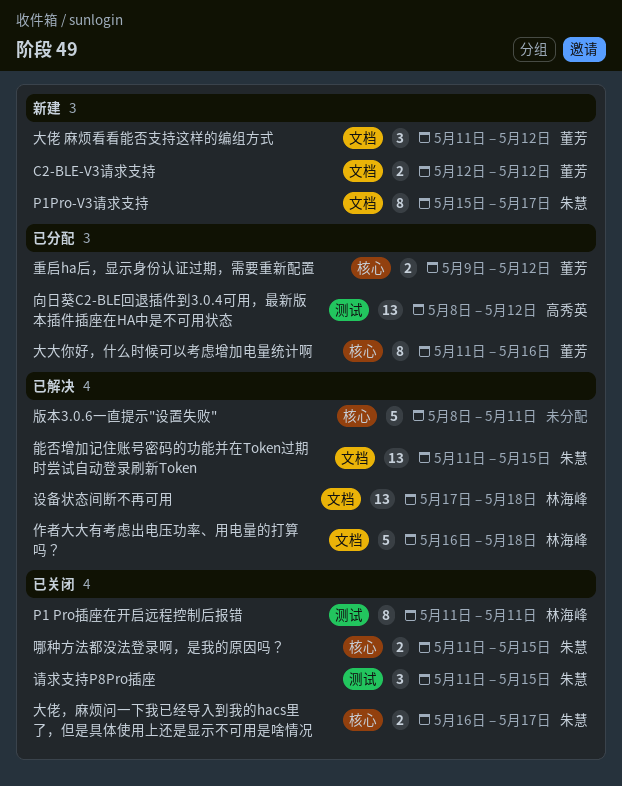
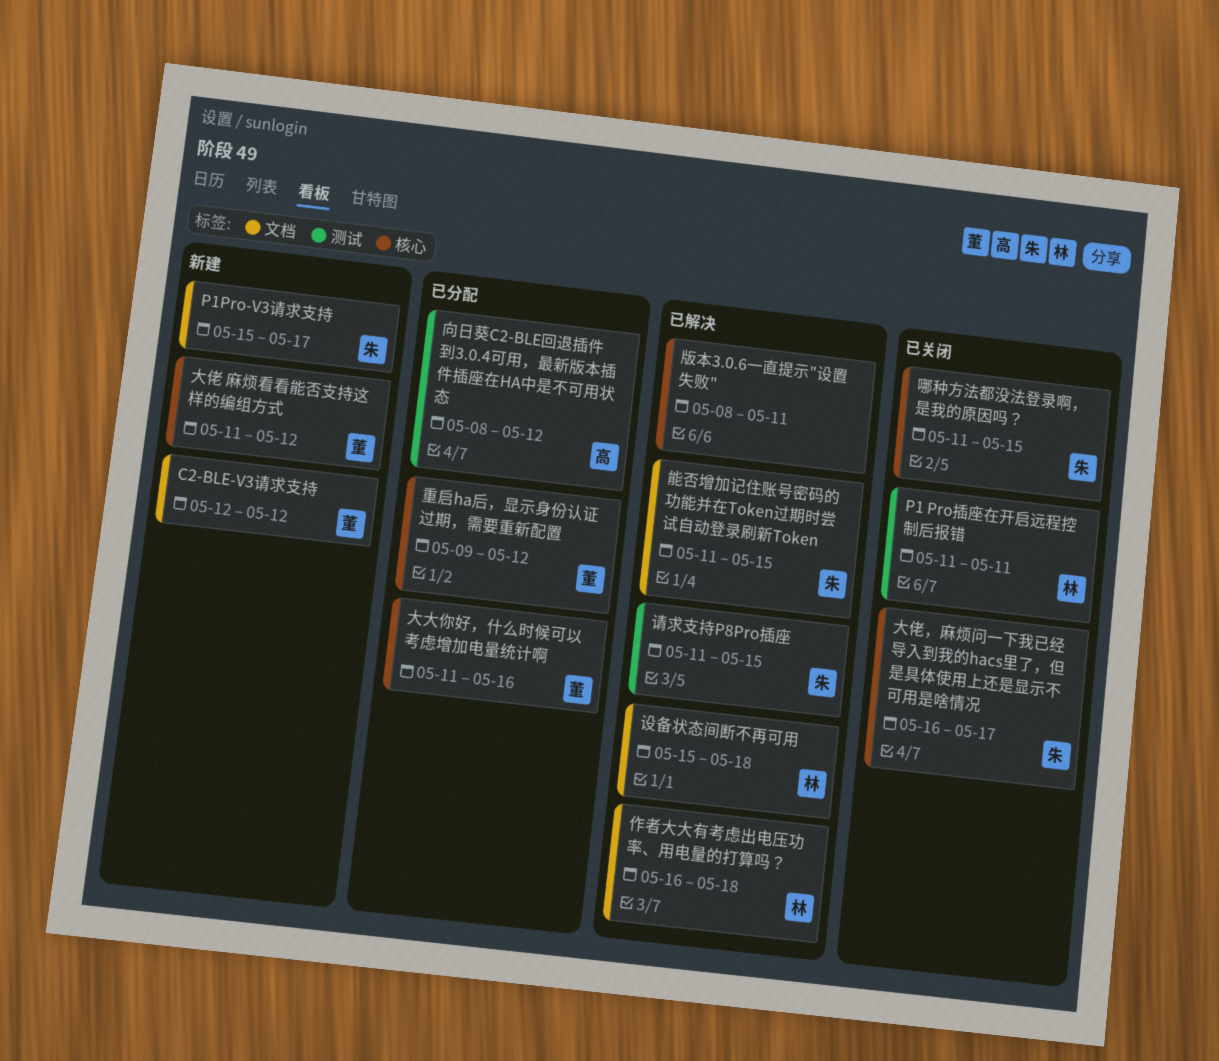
大佬 麻烦看看能否支持这样的编组方式, label: 文档 -> 核心
设备状态间断不再可用, start: May 17 -> May 15
请求支持P8Pro插座, status: 已关闭 -> 已解决

